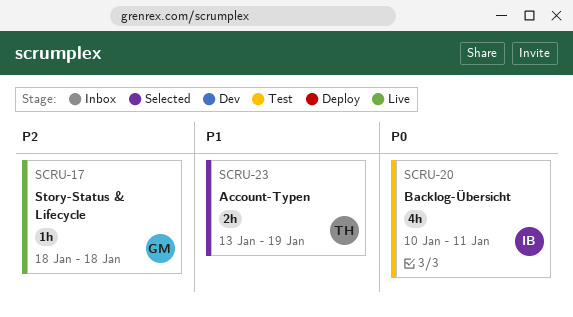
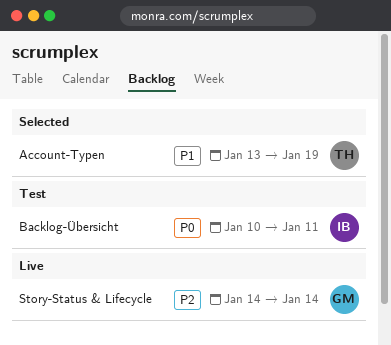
Story-Status & Lifecycle, start: Jan 18 -> Jan 14
Story-Status & Lifecycle, due: Jan 18 -> Jan 14

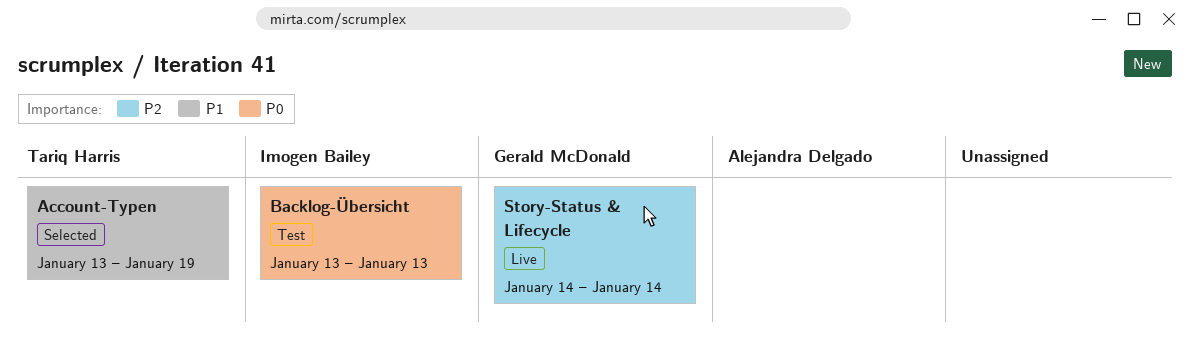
Backlog-Übersicht, start: Jan 10 -> Jan 13
Backlog-Übersicht, due: Jan 11 -> Jan 13

